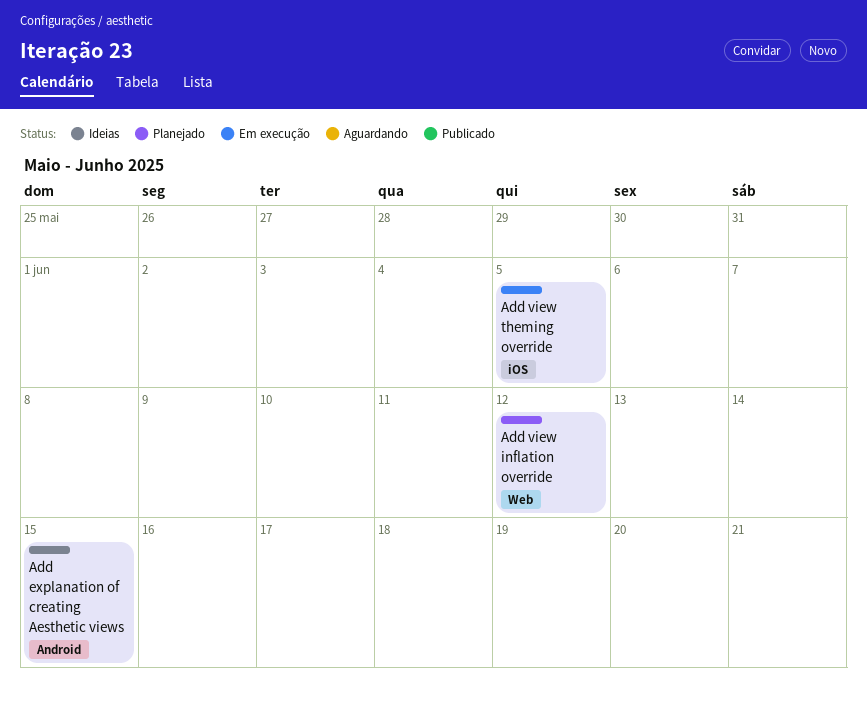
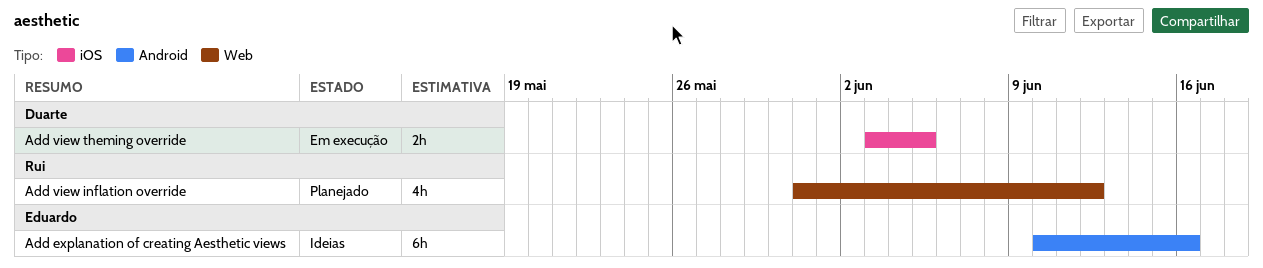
Add explanation of creating Aesthetic views, due: Jun 15 -> Jun 16

